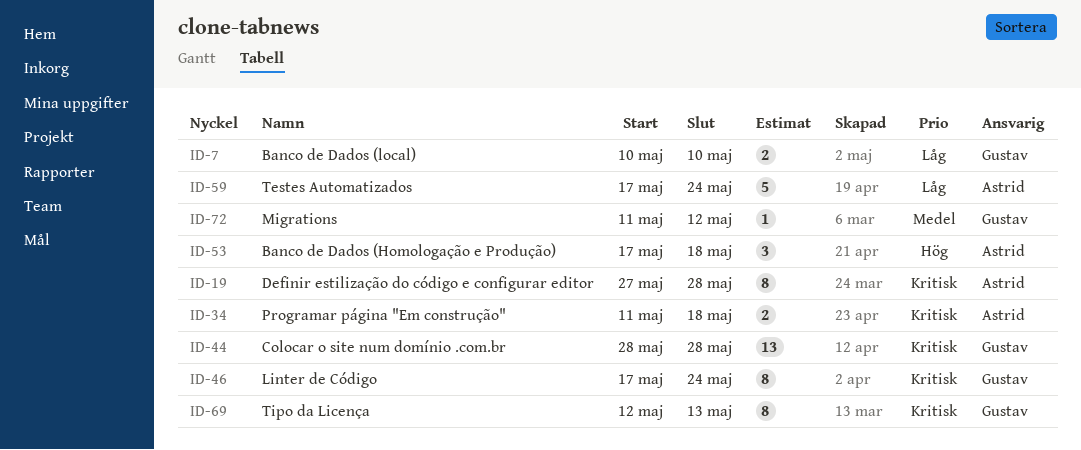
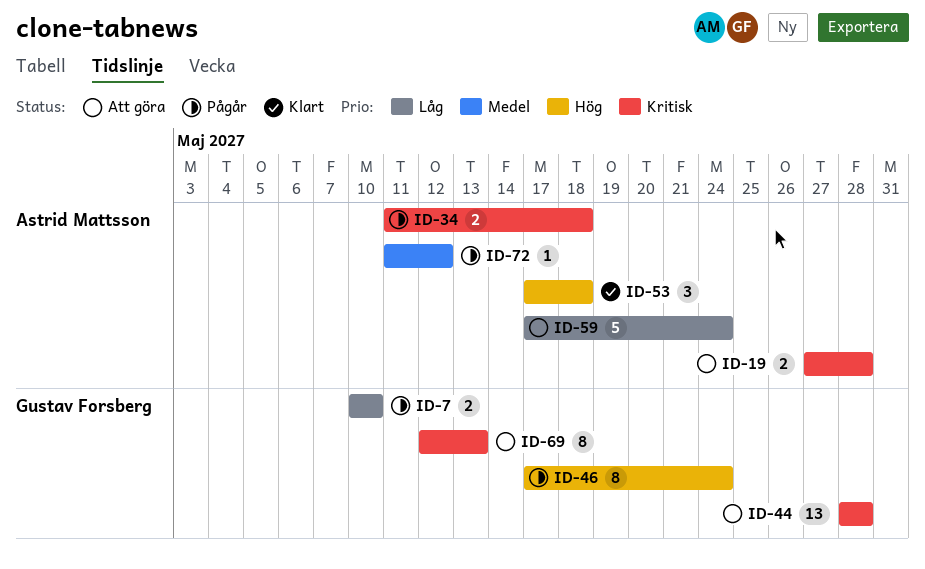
ID-19, estimate: 8 -> 2
ID-46, priority: Kritisk -> Hög
ID-72, owner: Gustav Forsberg -> Astrid Mattsson

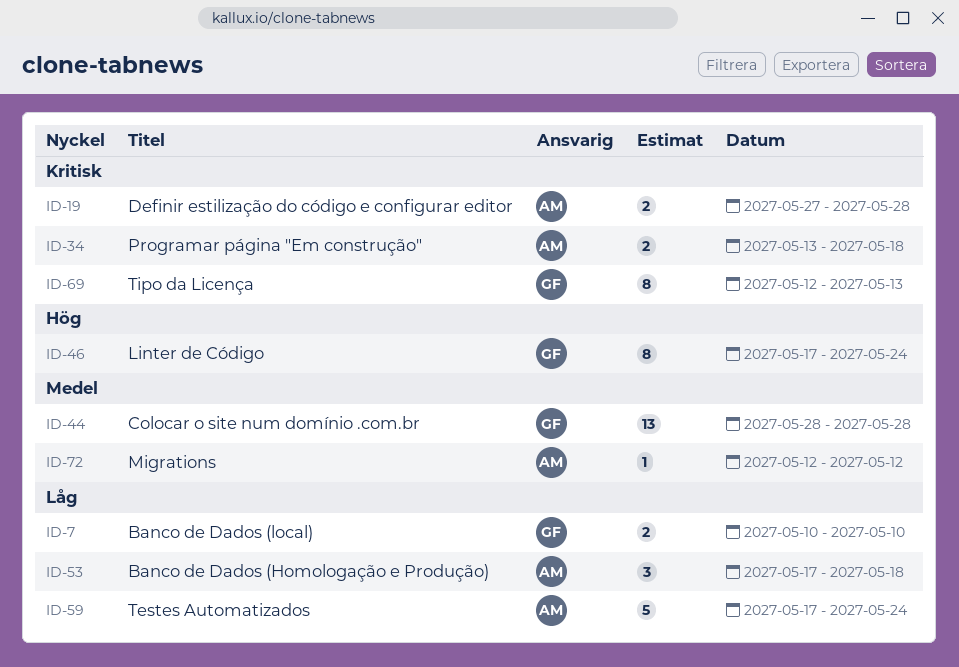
ID-34, start: May 11 -> May 13
ID-44, priority: Kritisk -> Medel
ID-53, priority: Hög -> Låg
ID-72, start: May 11 -> May 12

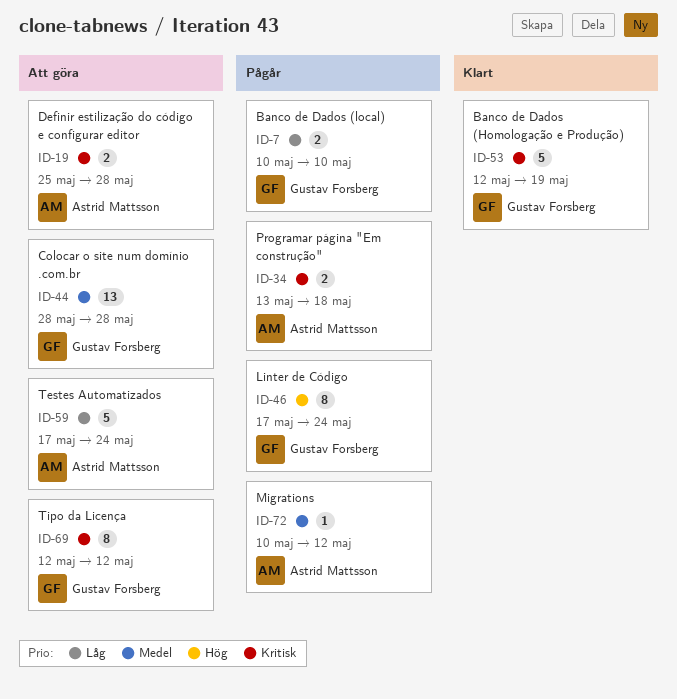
ID-19, start: May 27 -> May 25
ID-53, owner: Astrid Mattsson -> Gustav Forsberg
ID-53, priority: Låg -> Kritisk
ID-53, estimate: 3 -> 5
ID-53, start: May 17 -> May 12
ID-53, due: May 18 -> May 19
ID-69, due: May 13 -> May 12
ID-72, start: May 12 -> May 10

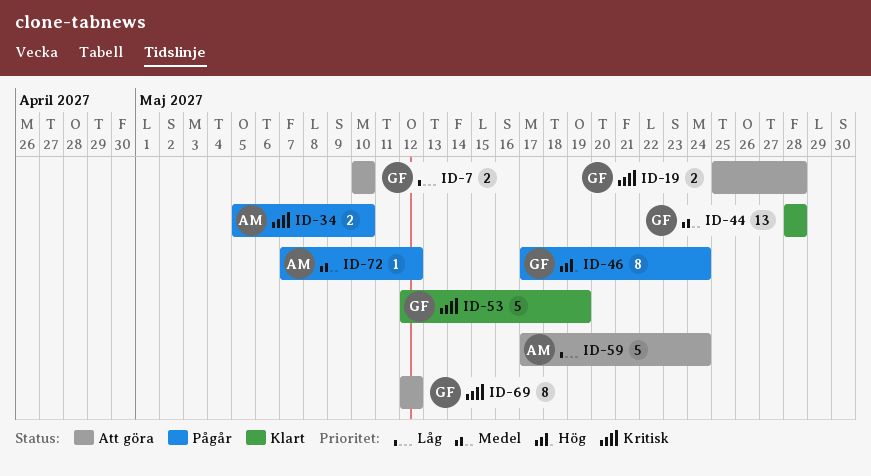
ID-7, status: Pågår -> Att göra
ID-19, owner: Astrid Mattsson -> Gustav Forsberg
ID-34, start: May 13 -> May 5
ID-34, due: May 18 -> May 10
ID-44, status: Att göra -> Klart
ID-72, start: May 10 -> May 7

